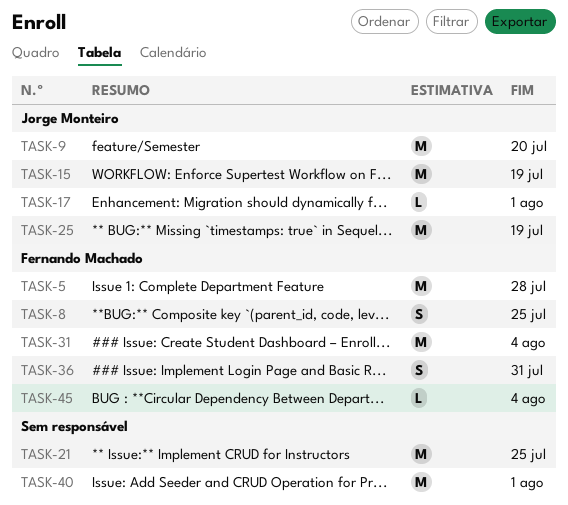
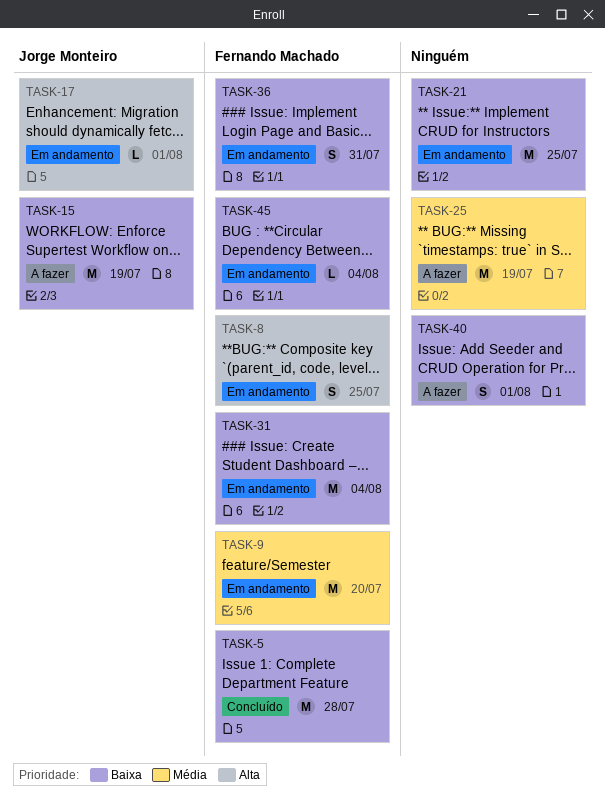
TASK-9, owner: Jorge Monteiro -> Fernando Machado
TASK-25, owner: Jorge Monteiro -> none
TASK-40, estimate: M -> S

